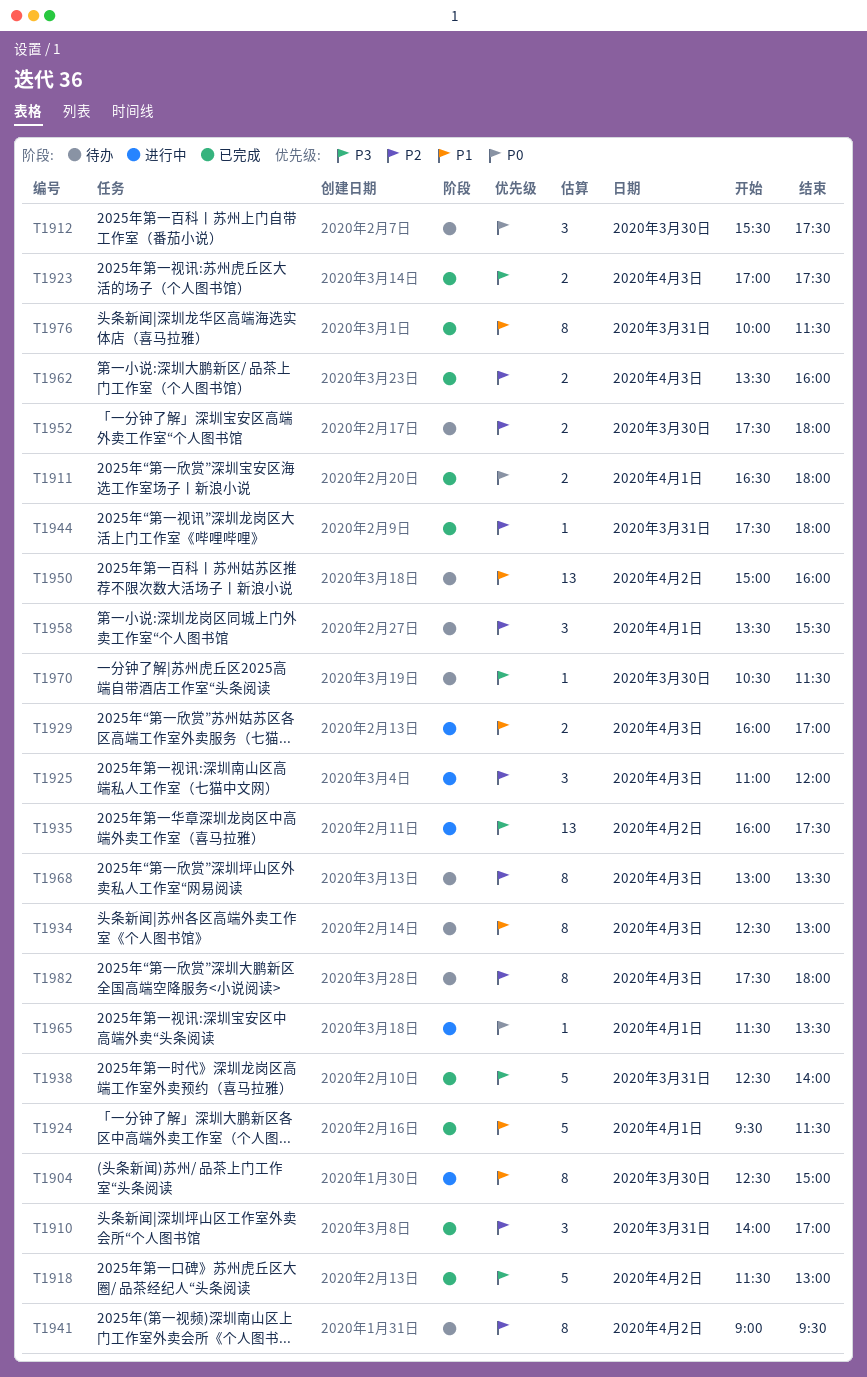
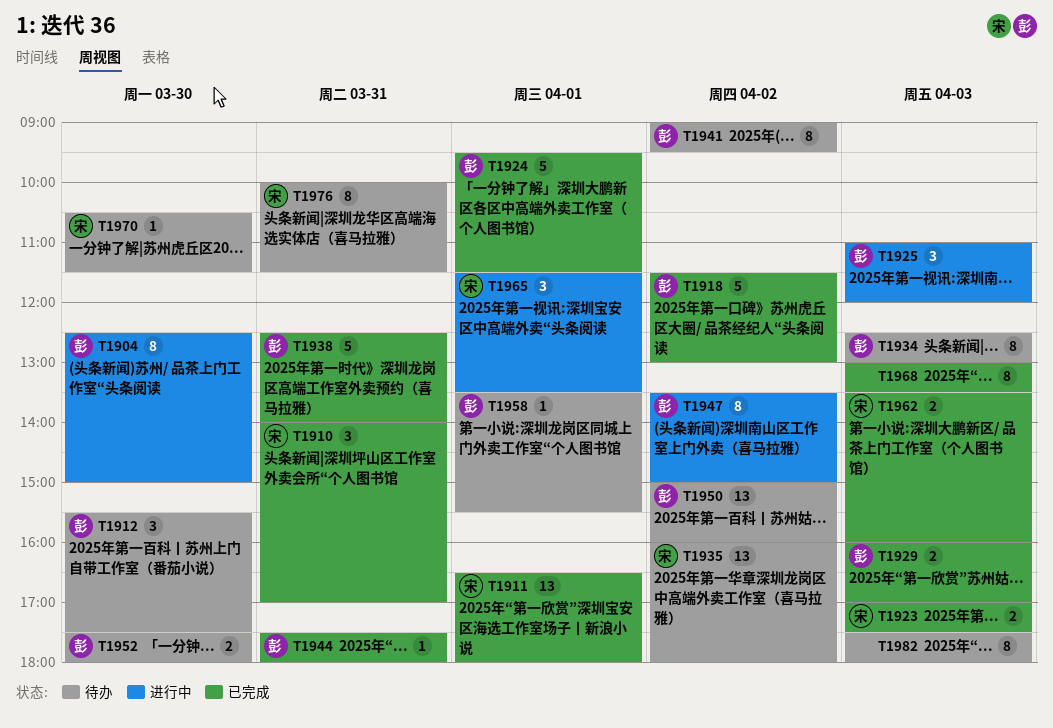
T1911, estimate: 2 -> 13
T1929, status: 进行中 -> 已完成
T1935, status: 进行中 -> 待办
T1935, ends: 17:30 -> 18:00
T1947: none -> present
T1958, estimate: 3 -> 1
T1965, estimate: 1 -> 3
T1968, status: 待办 -> 已完成
T1976, status: 已完成 -> 待办

